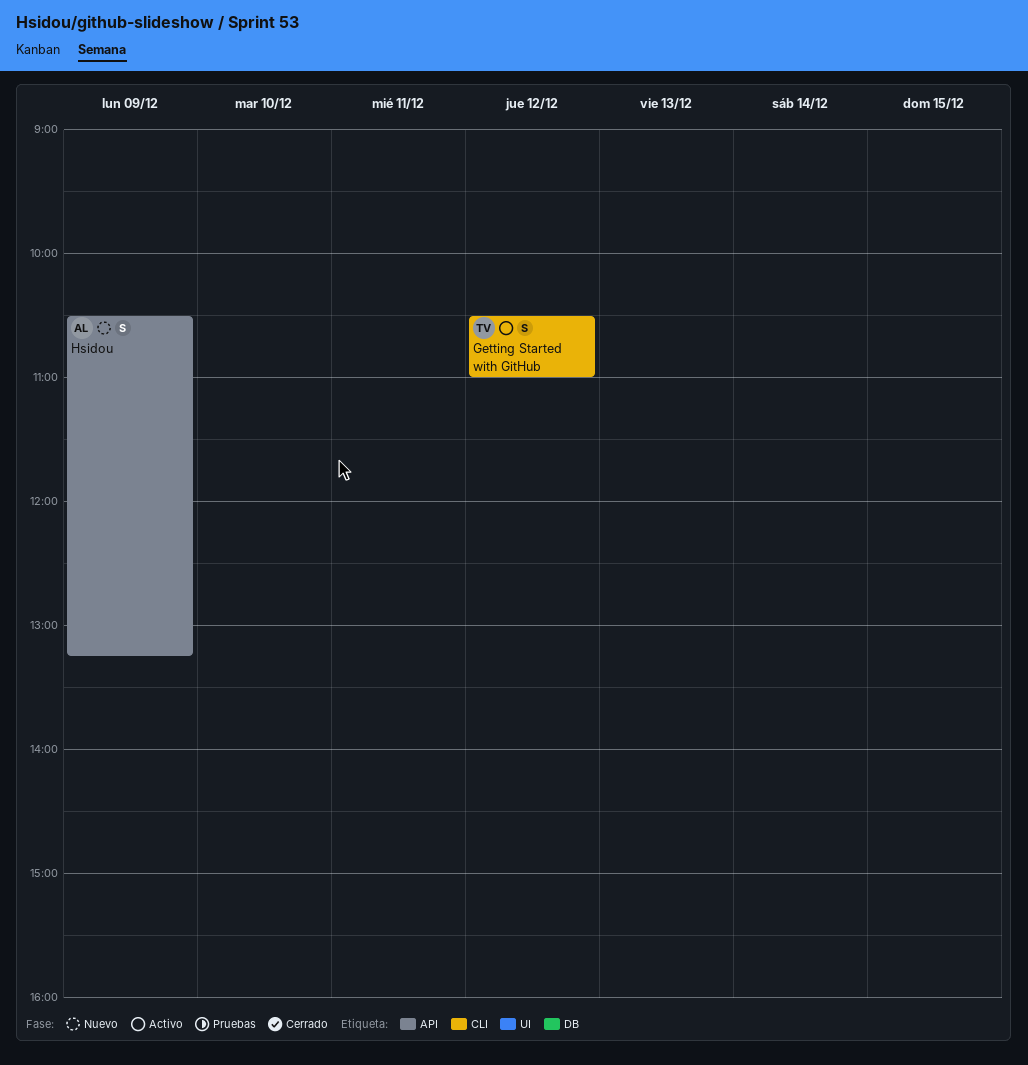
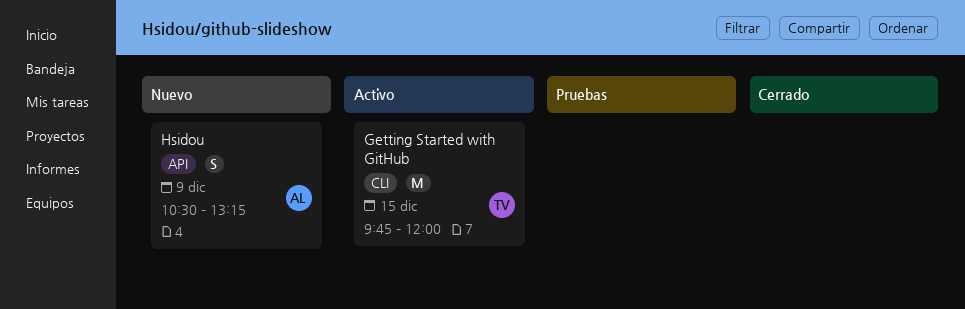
Getting Started with GitHub, estimate: S -> M
Getting Started with GitHub, day: Dec 12 -> Dec 15
Getting Started with GitHub, begins: 10:30 -> 09:45
Getting Started with GitHub, ends: 11:00 -> 12:00

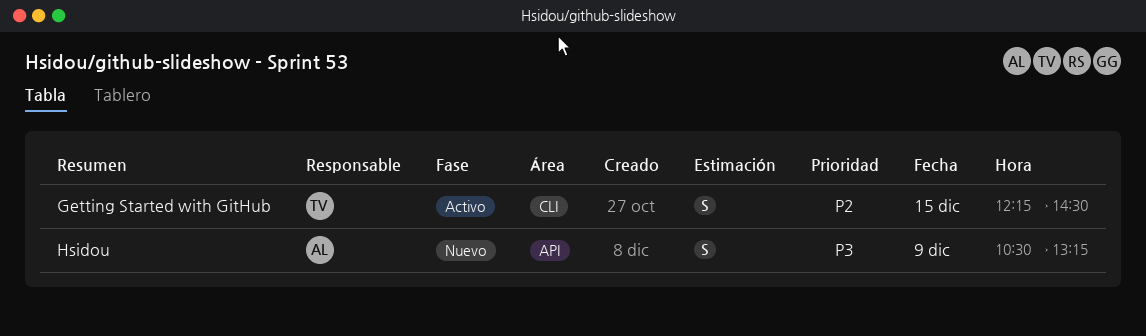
Getting Started with GitHub, estimate: M -> S
Getting Started with GitHub, begins: 09:45 -> 12:15
Getting Started with GitHub, ends: 12:00 -> 14:30

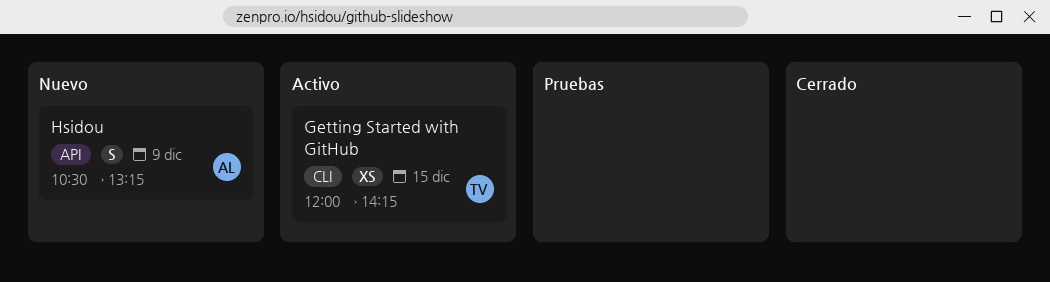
Getting Started with GitHub, estimate: S -> XS
Getting Started with GitHub, begins: 12:15 -> 12:00
Getting Started with GitHub, ends: 14:30 -> 14:15

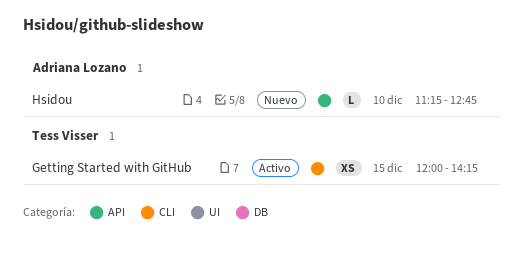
Hsidou, estimate: S -> L
Hsidou, day: Dec 9 -> Dec 10
Hsidou, begins: 10:30 -> 11:15
Hsidou, ends: 13:15 -> 12:45

